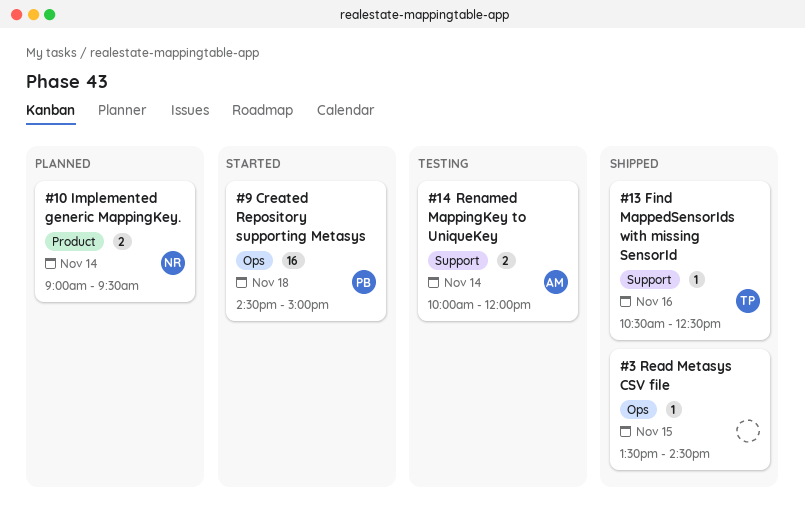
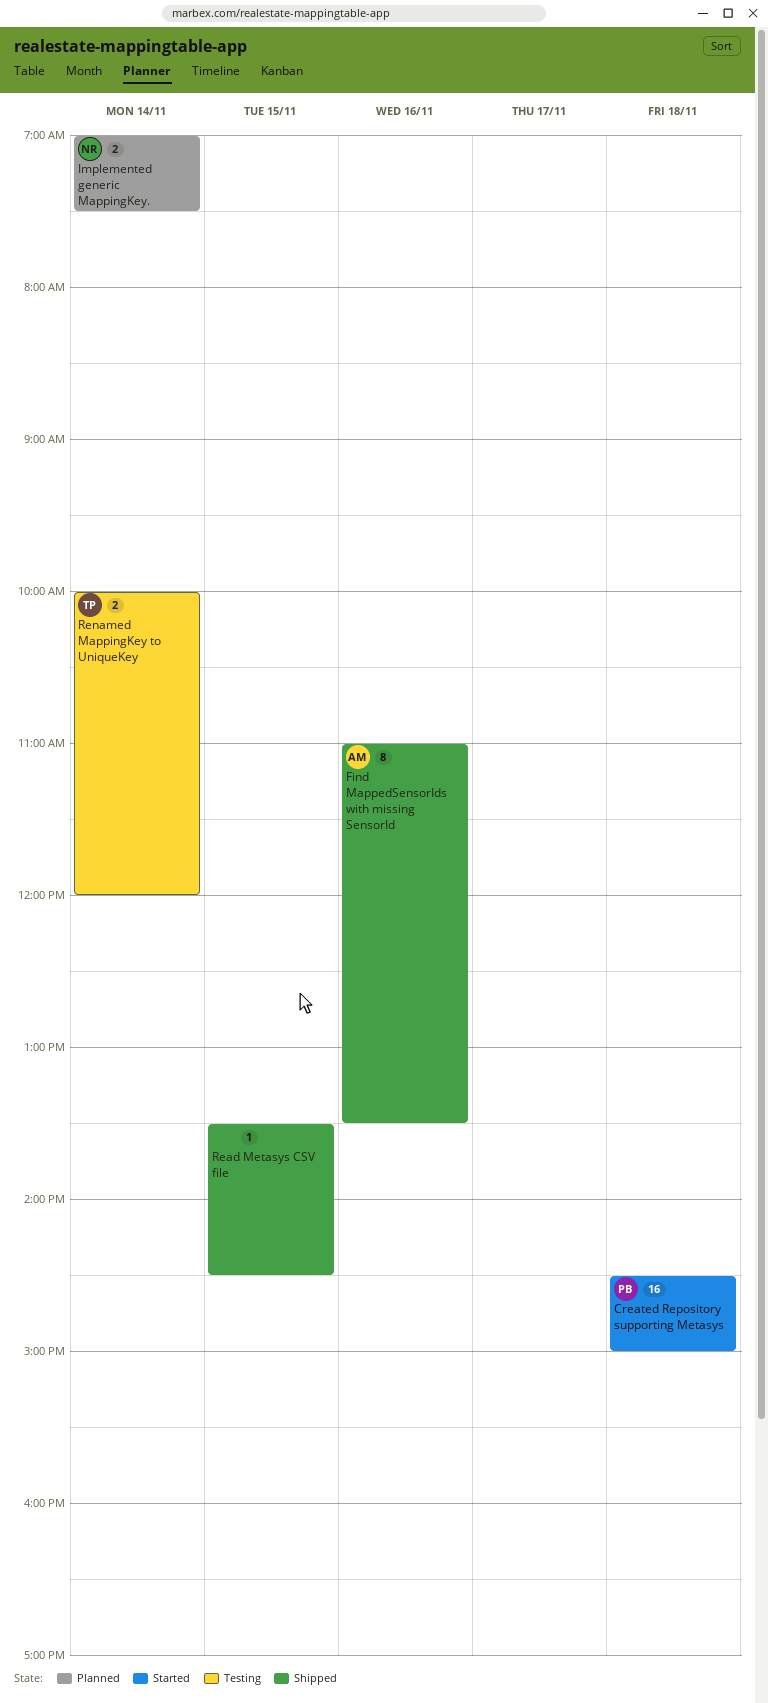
Find MappedSensorIds with missing SensorId, owner: TP -> AM
Find MappedSensorIds with missing SensorId, estimate: 1 -> 8
Find MappedSensorIds with missing SensorId, begins: 10:30 -> 11:00
Find MappedSensorIds with missing SensorId, ends: 12:30 -> 13:30
Implemented generic MappingKey., begins: 09:00 -> 07:00
Implemented generic MappingKey., ends: 09:30 -> 07:30
Renamed MappingKey to UniqueKey, owner: AM -> TP

